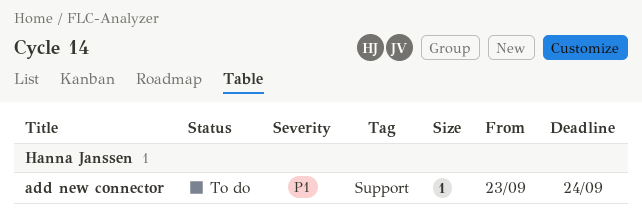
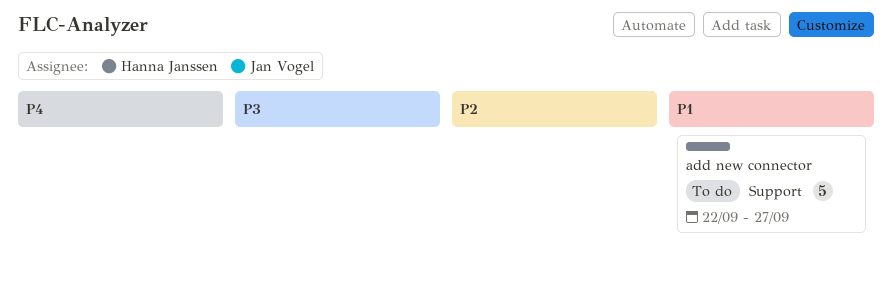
add new connector, estimate: 1 -> 5
add new connector, start: Sep 23 -> Sep 22
add new connector, due: Sep 24 -> Sep 27

